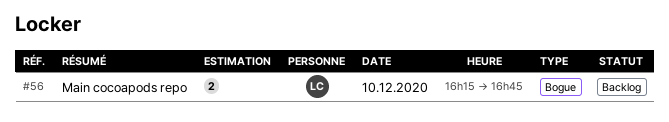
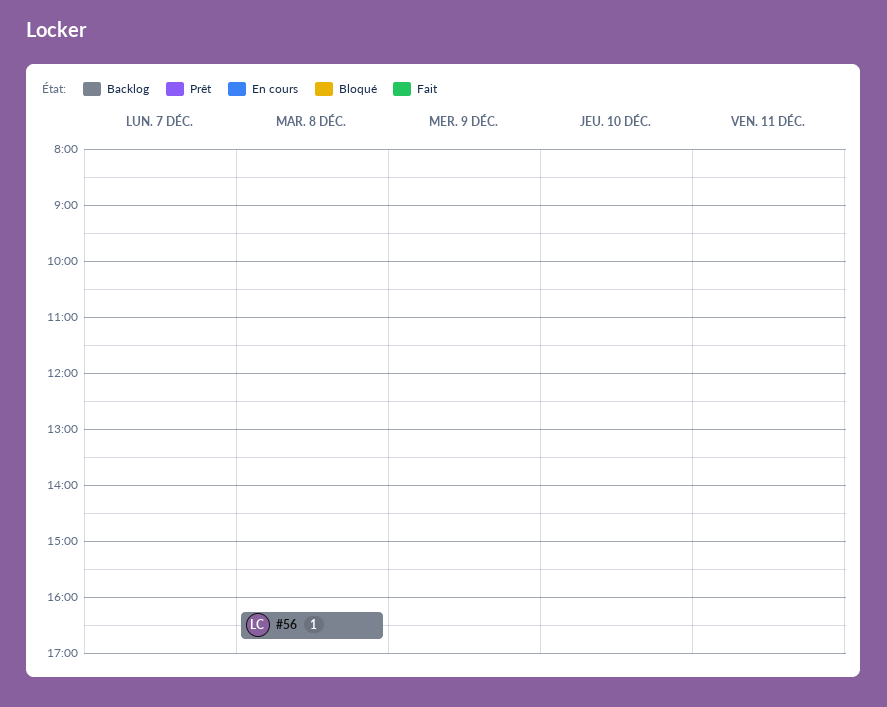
#56, estimate: 2 -> 1
#56, day: Dec 10 -> Dec 8

